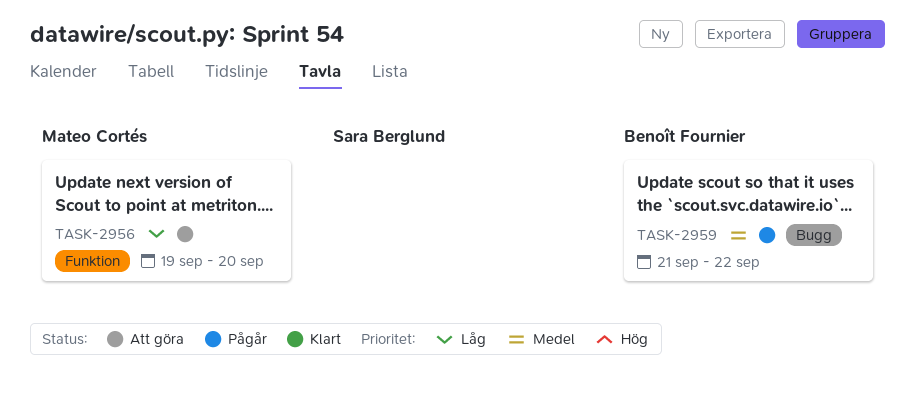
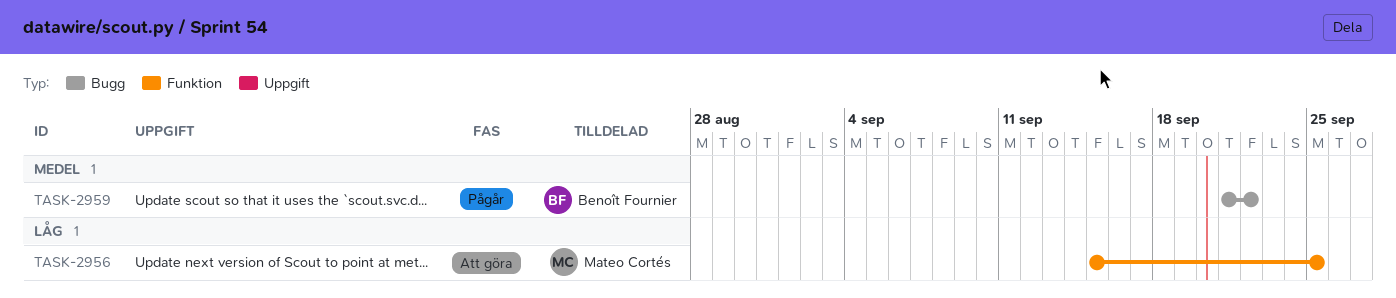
TASK-2956, start: Sep 19 -> Sep 15
TASK-2956, due: Sep 20 -> Sep 25

